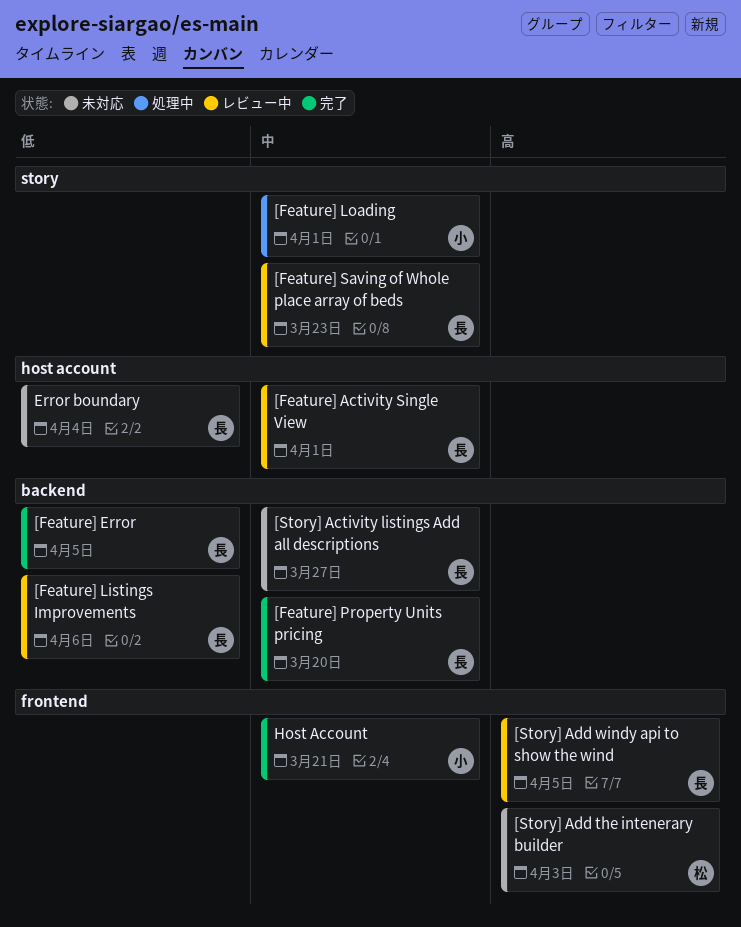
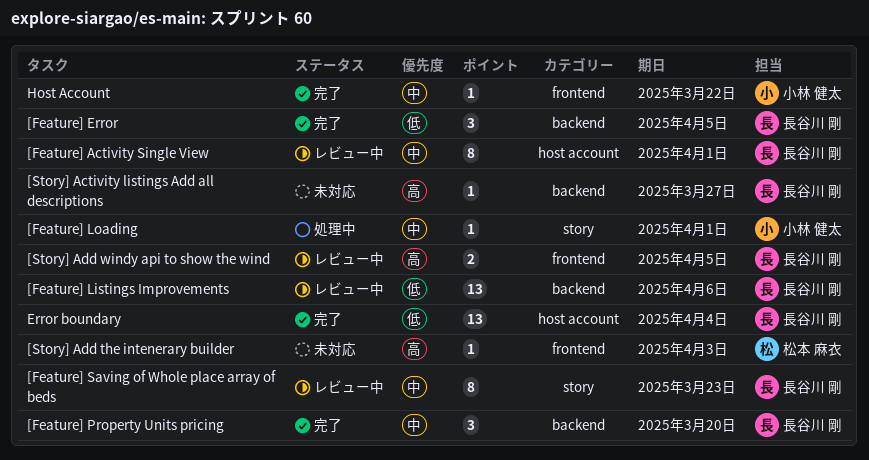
[Story] Activity listings Add all descriptions, priority: 中 -> 高
Error boundary, status: 未対応 -> 完了
Host Account, due: Mar 21 -> Mar 22

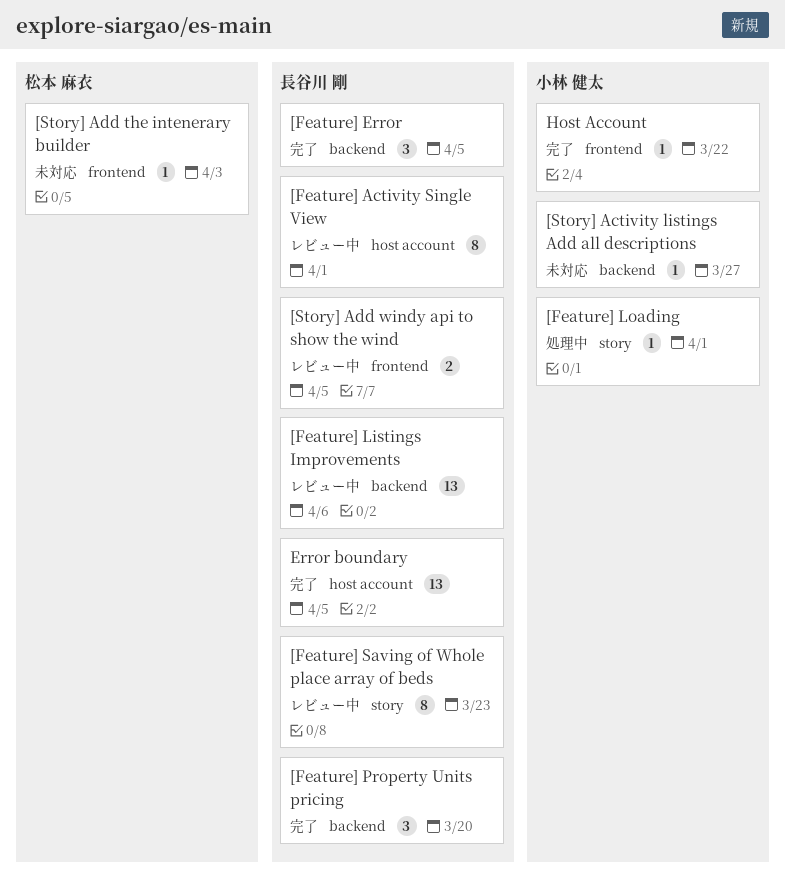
[Story] Activity listings Add all descriptions, owner: 長谷川 剛 -> 小林 健太
Error boundary, due: Apr 4 -> Apr 5

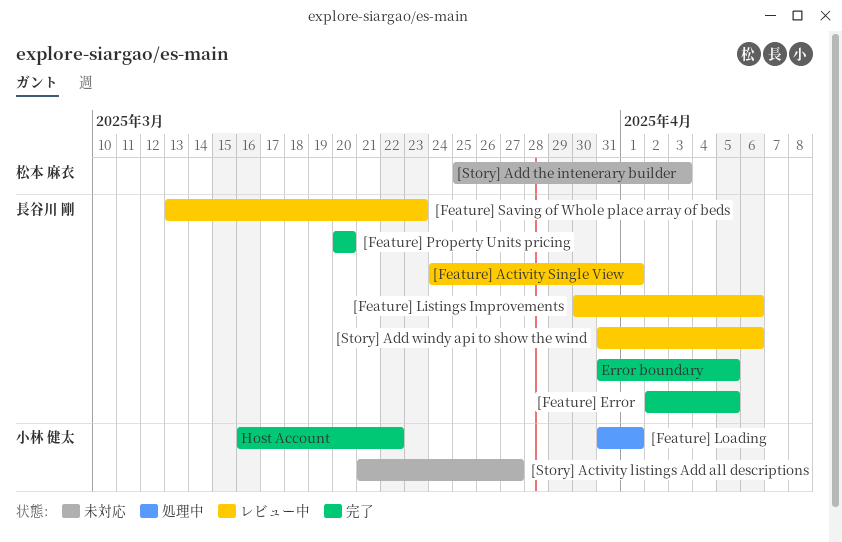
[Story] Add windy api to show the wind, due: Apr 5 -> Apr 6

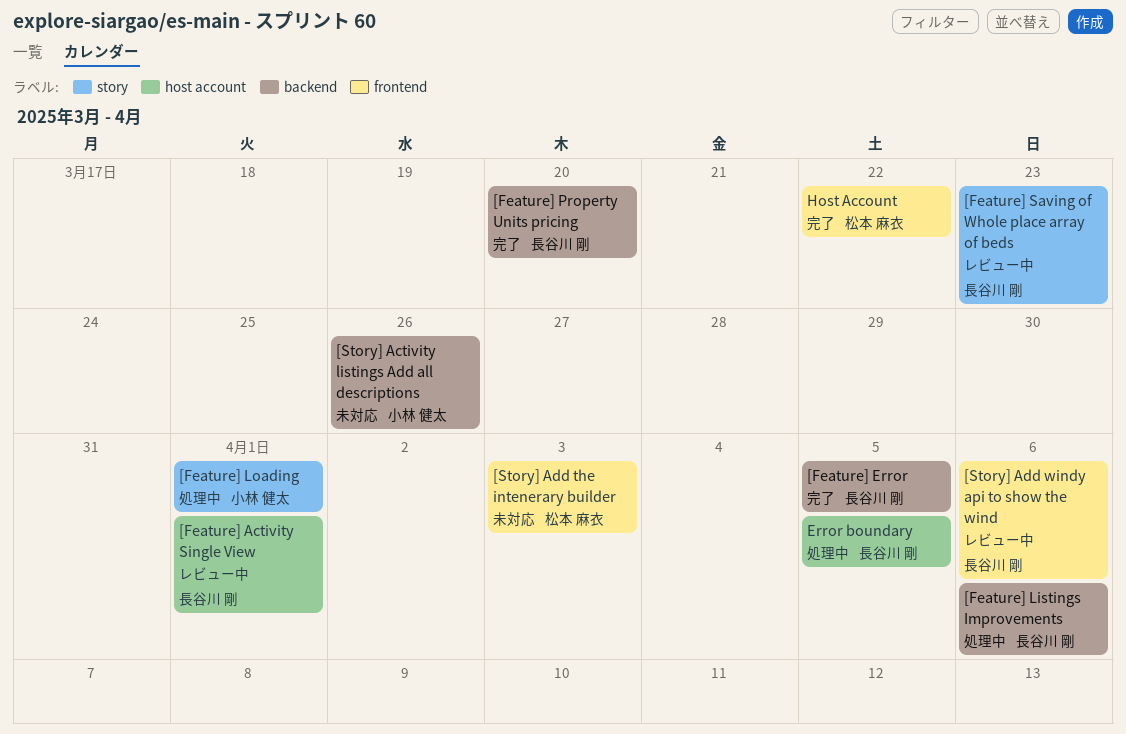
[Feature] Listings Improvements, status: レビュー中 -> 処理中
[Story] Activity listings Add all descriptions, due: Mar 27 -> Mar 26
Error boundary, status: 完了 -> 処理中
Host Account, owner: 小林 健太 -> 松本 麻衣

